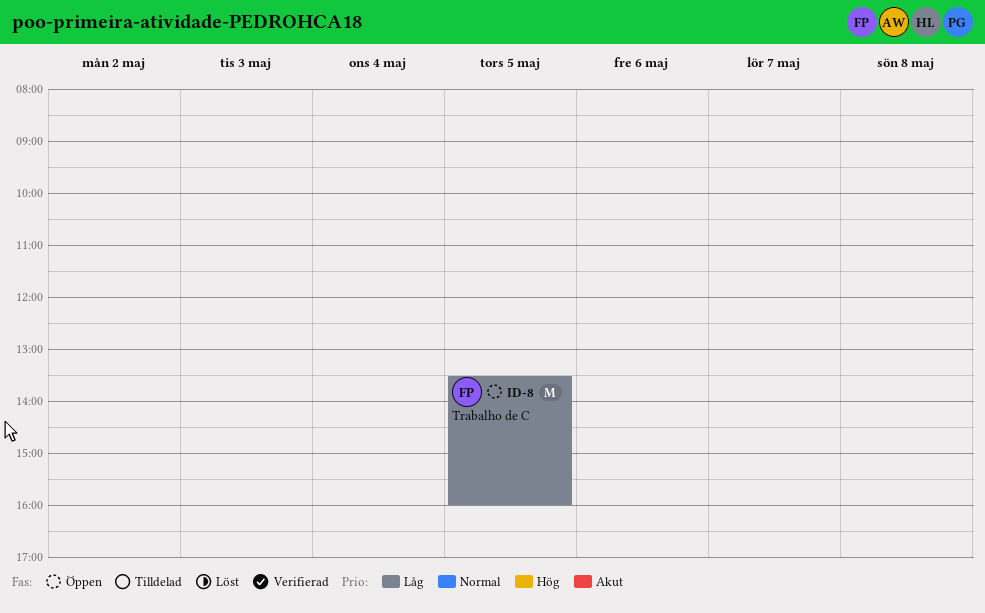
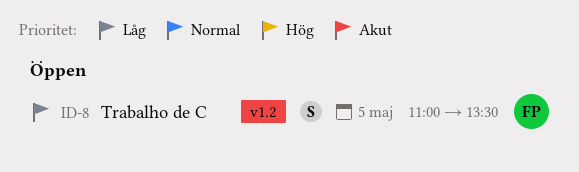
ID-8, estimate: M -> S
ID-8, begins: 13:30 -> 11:00
ID-8, ends: 16:00 -> 13:30

